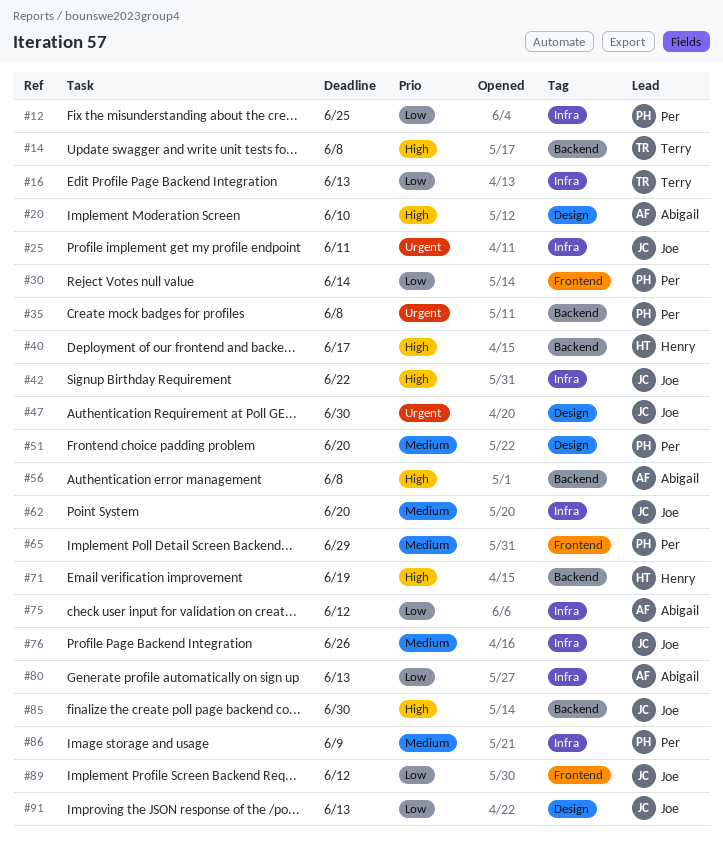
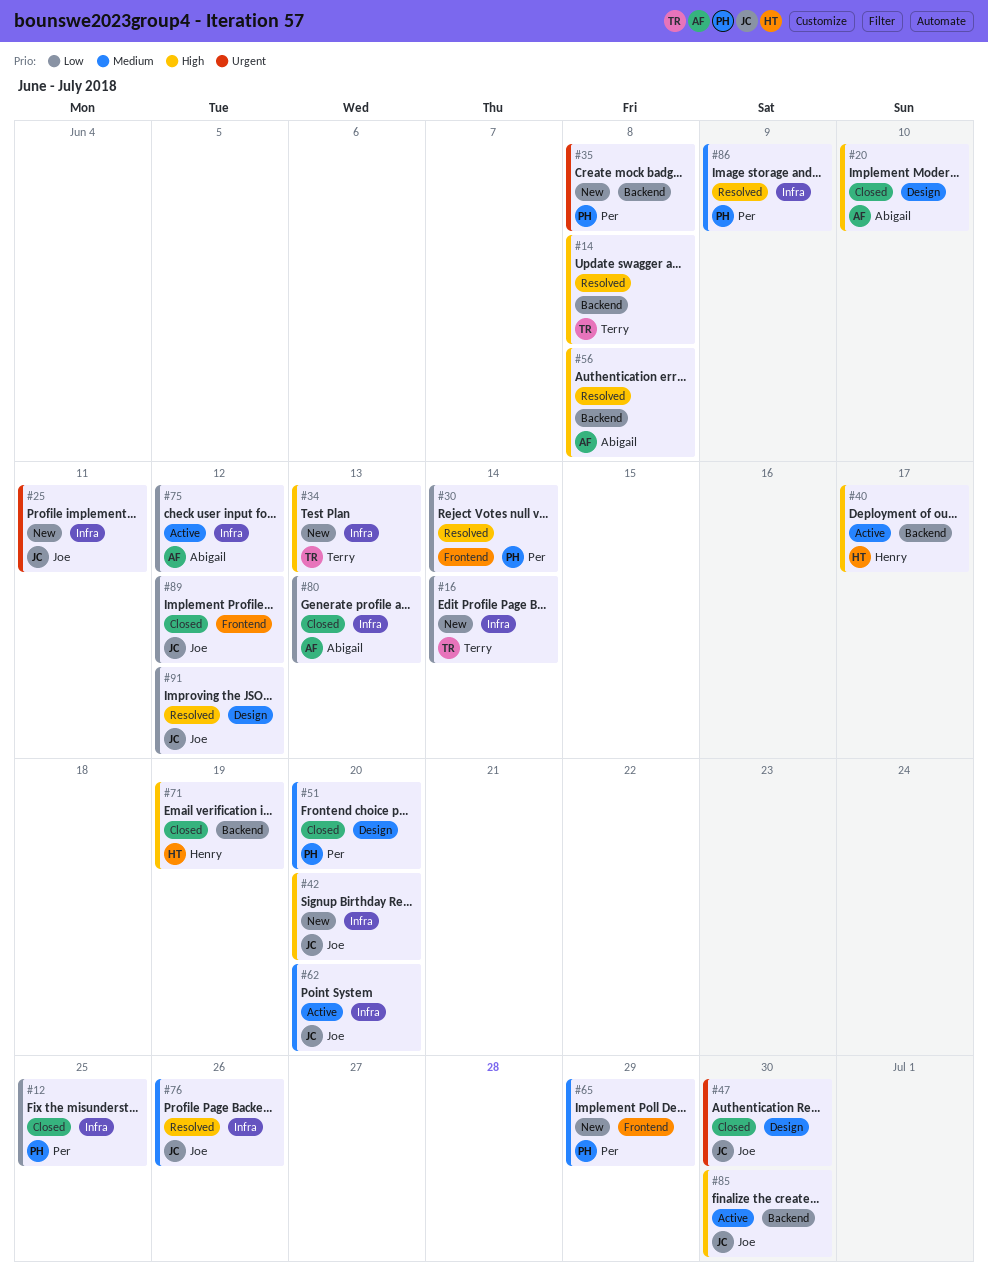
#16, due: Jun 13 -> Jun 14
#34: none -> present
#42, due: Jun 22 -> Jun 20
#91, due: Jun 13 -> Jun 12

